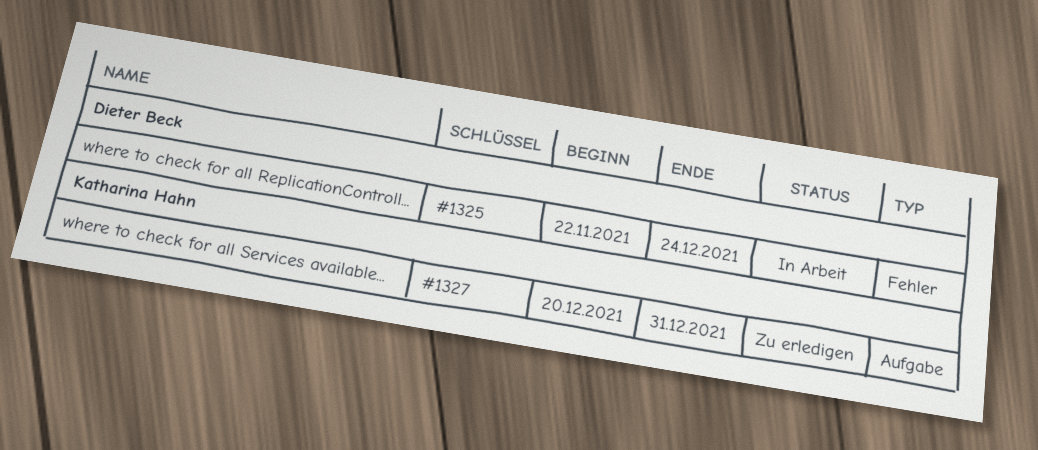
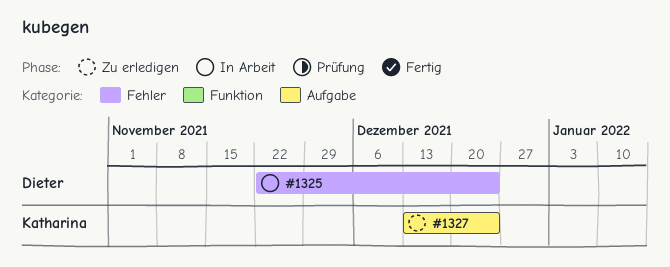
#1327, start: Dec 20 -> Dec 13
#1327, due: Dec 31 -> Dec 24

